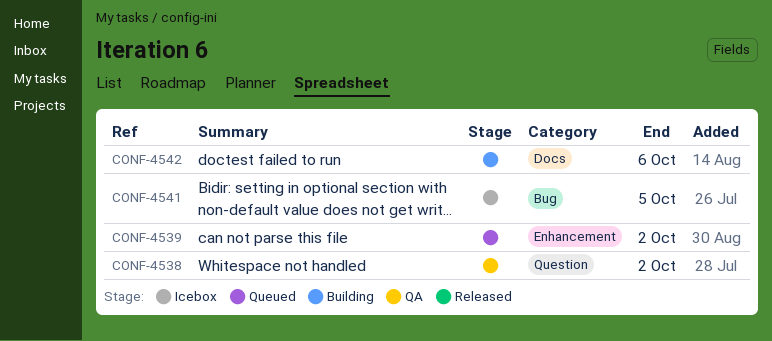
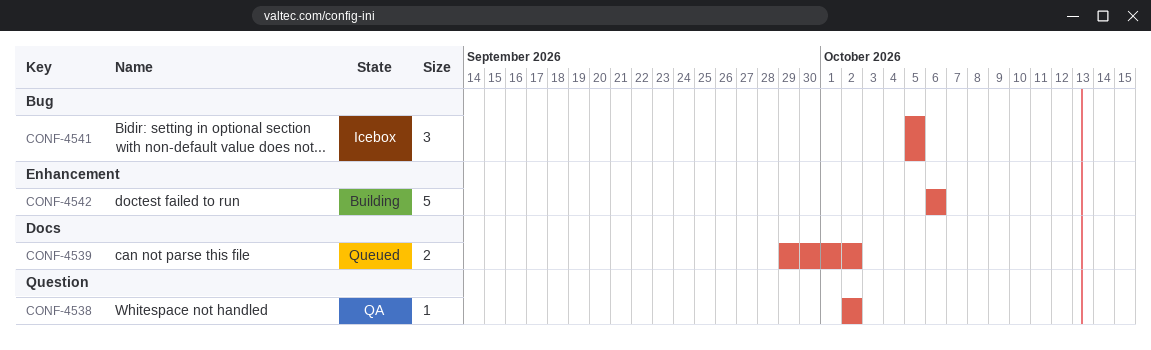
CONF-4539, label: Enhancement -> Docs
CONF-4542, label: Docs -> Enhancement

